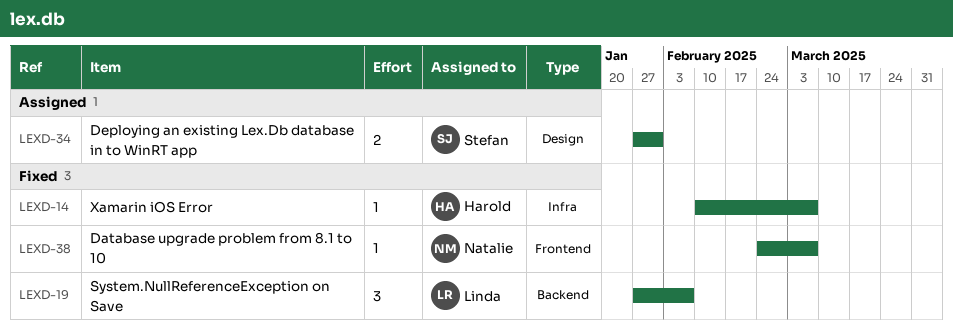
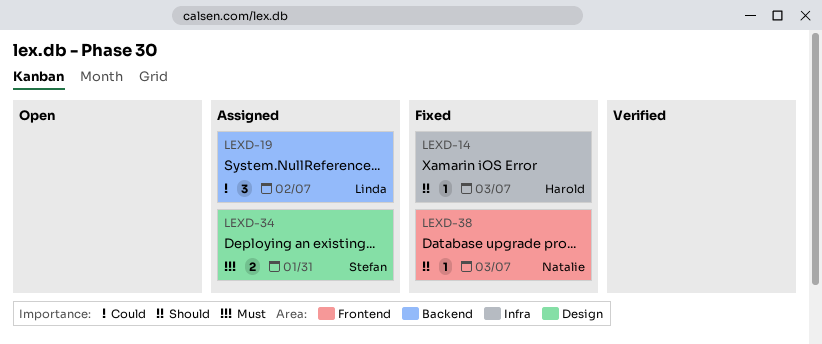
LEXD-19, status: Fixed -> Assigned

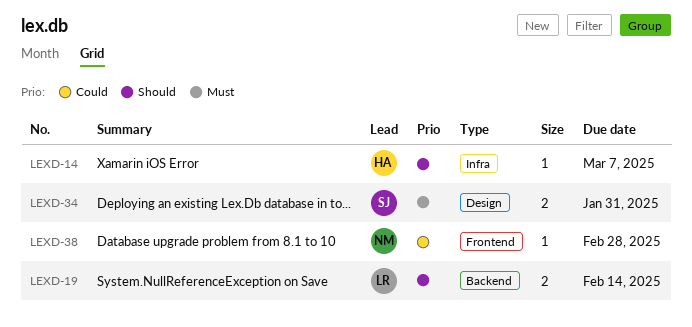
LEXD-19, priority: Could -> Should
LEXD-19, estimate: 3 -> 2
LEXD-19, due: Feb 7 -> Feb 14
LEXD-38, priority: Should -> Could
LEXD-38, due: Mar 7 -> Feb 28

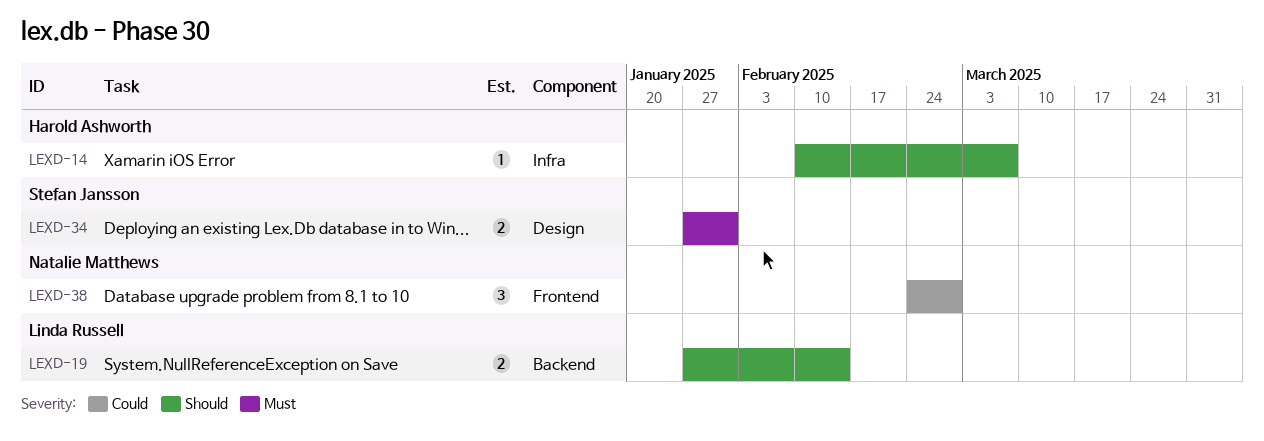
LEXD-38, estimate: 1 -> 3

